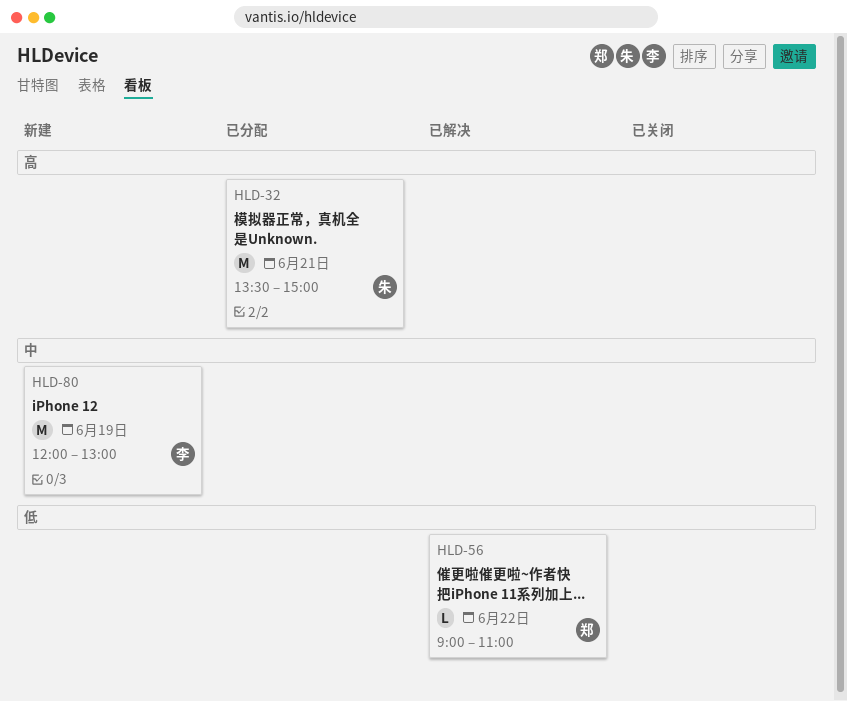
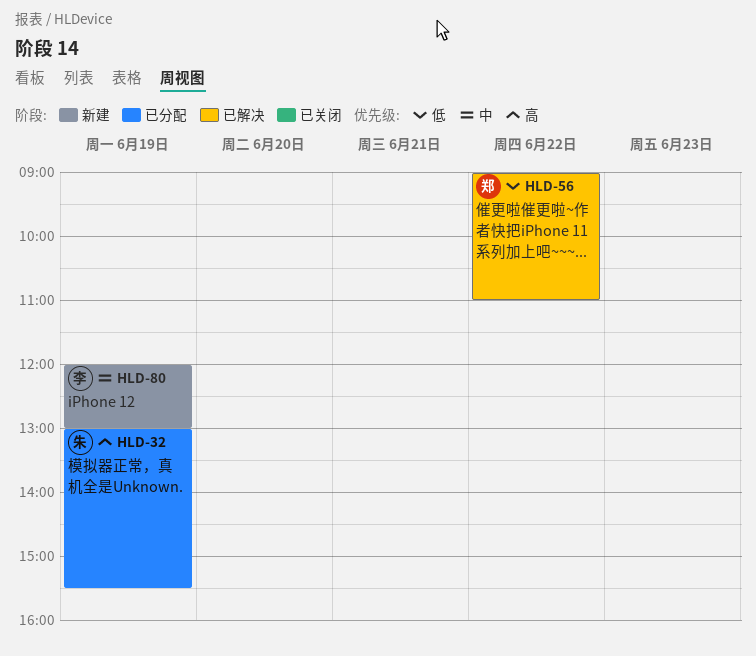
HLD-32, day: Jun 21 -> Jun 19
HLD-32, begins: 13:30 -> 13:00
HLD-32, ends: 15:00 -> 15:30

